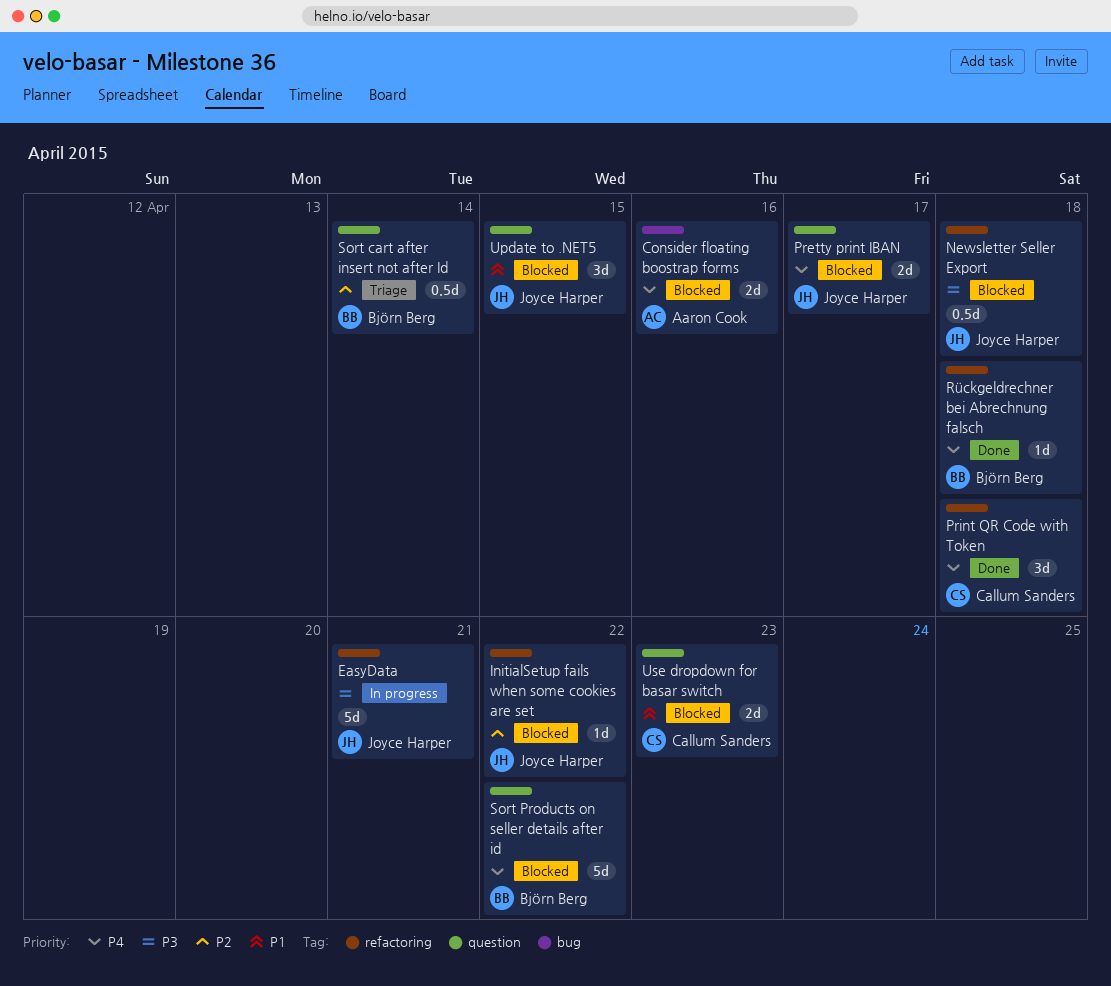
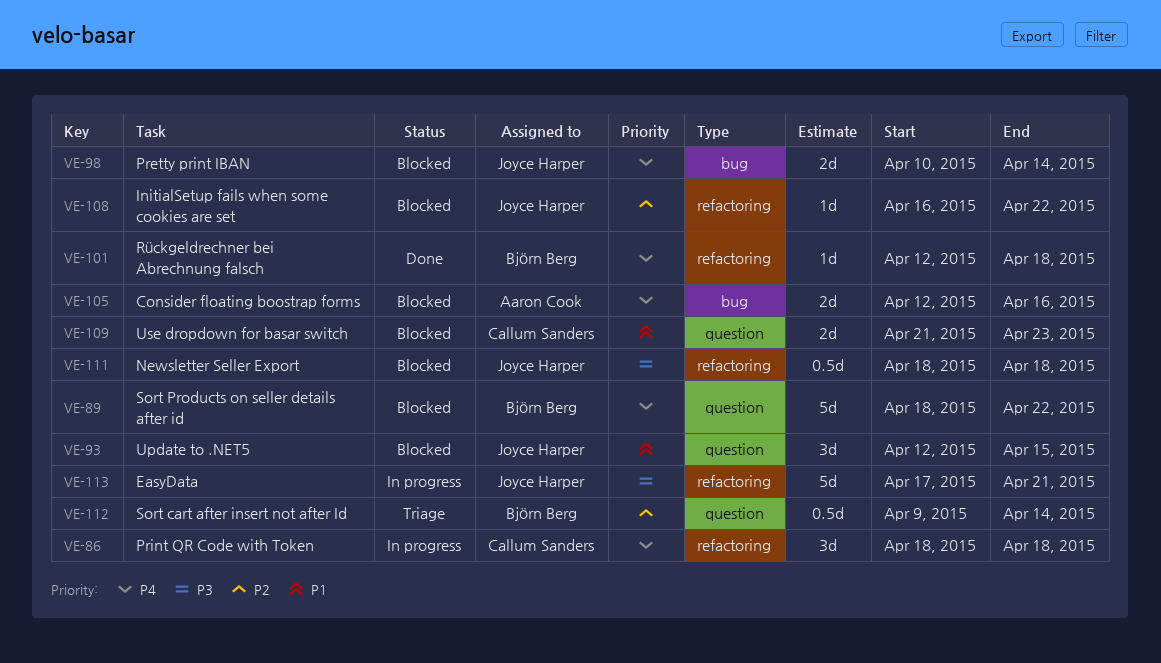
Pretty print IBAN, label: question -> bug
Pretty print IBAN, due: Apr 17 -> Apr 14
Print QR Code with Token, status: Done -> In progress

